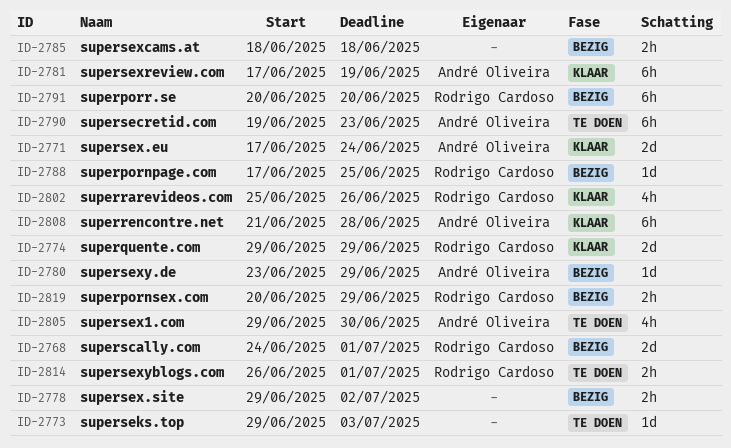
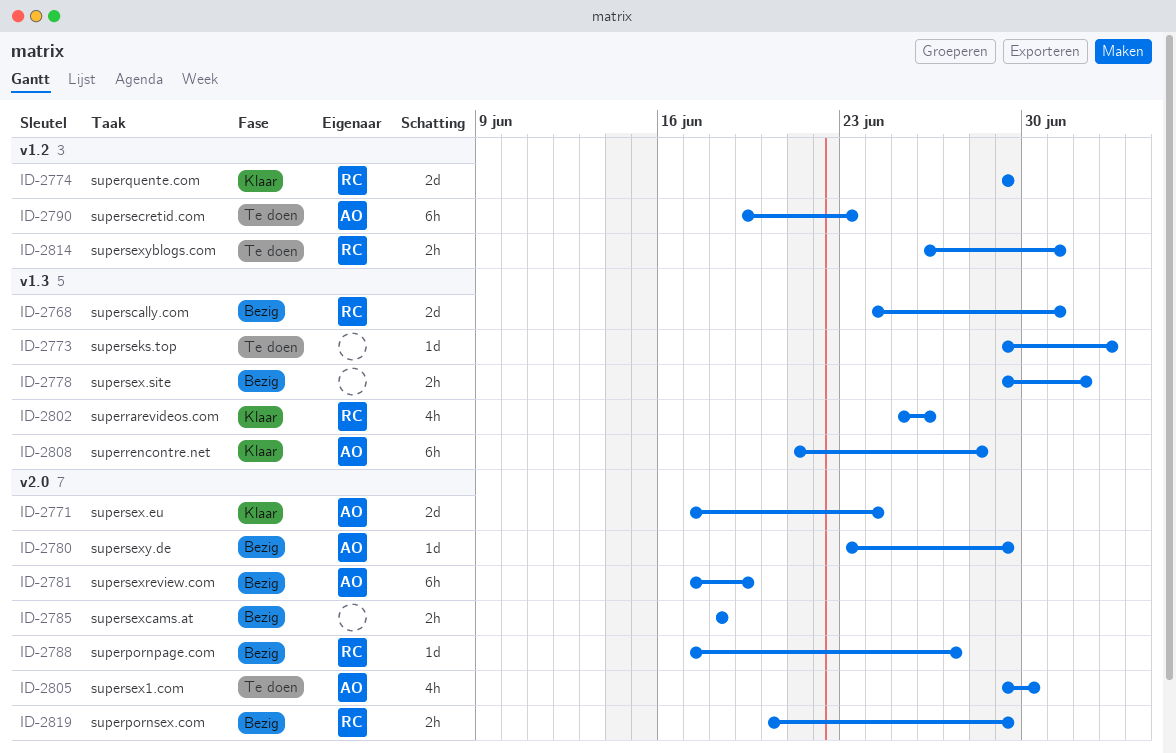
ID-2781, status: Klaar -> Bezig
ID-2788, due: Jun 25 -> Jun 27
ID-2791: present -> none

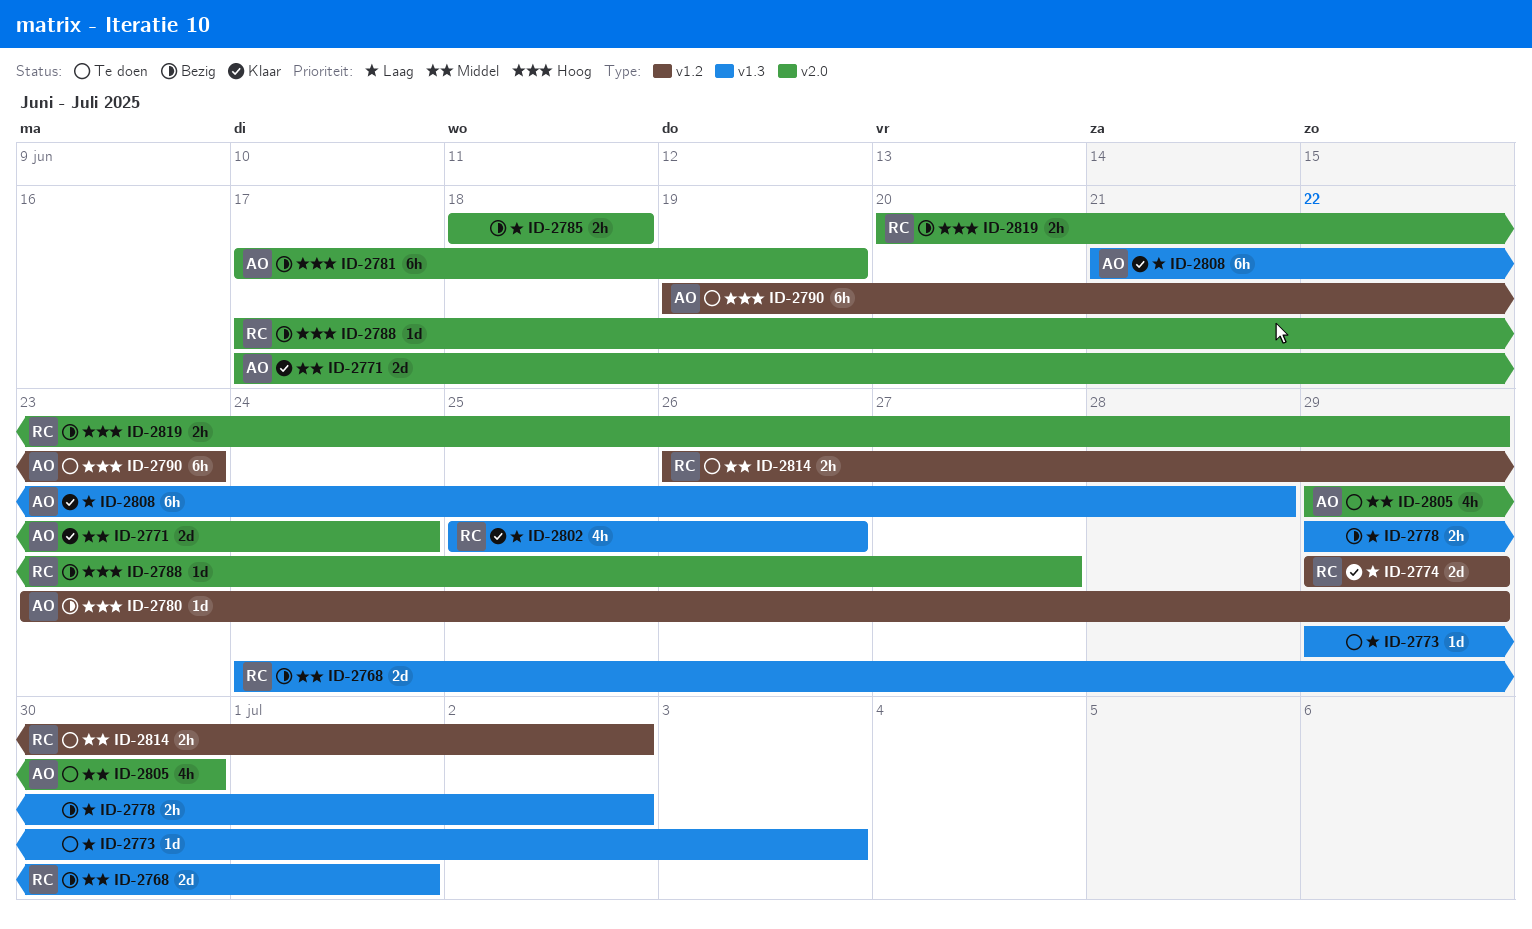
ID-2780, label: v2.0 -> v1.2
ID-2814, due: Jul 1 -> Jul 2

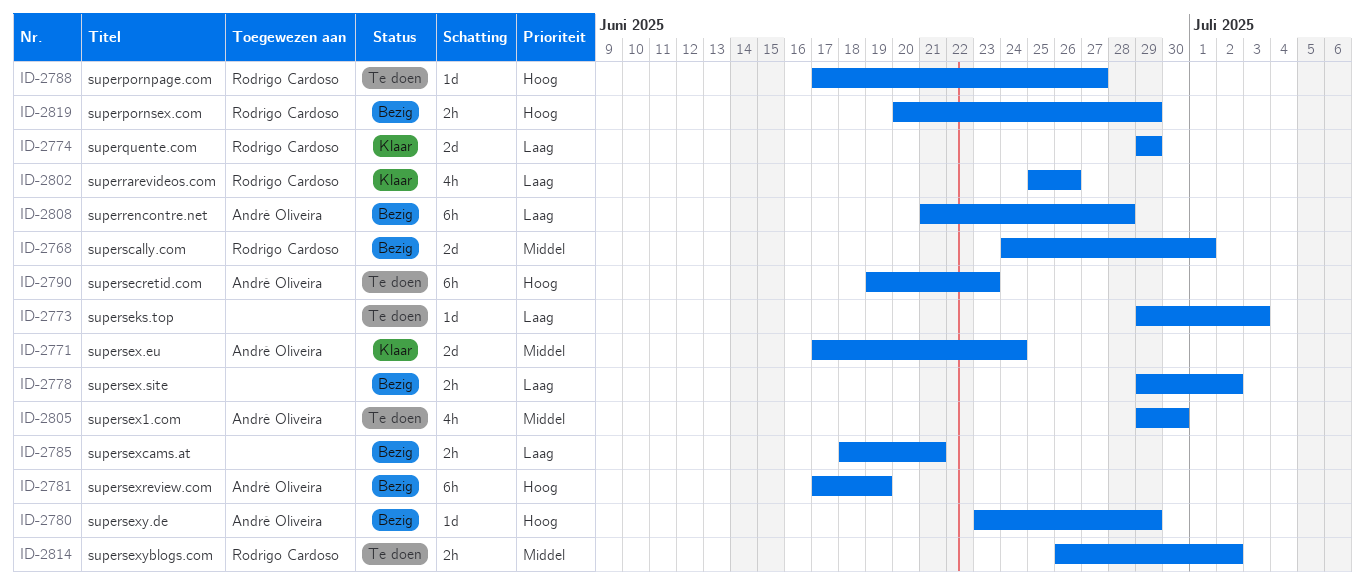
ID-2785, due: Jun 18 -> Jun 21
ID-2788, status: Bezig -> Te doen
ID-2808, status: Klaar -> Bezig

